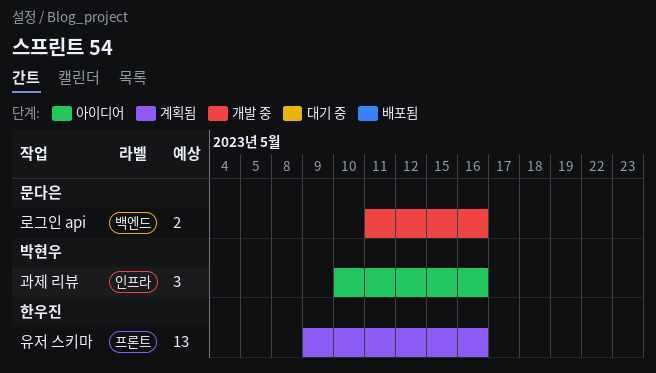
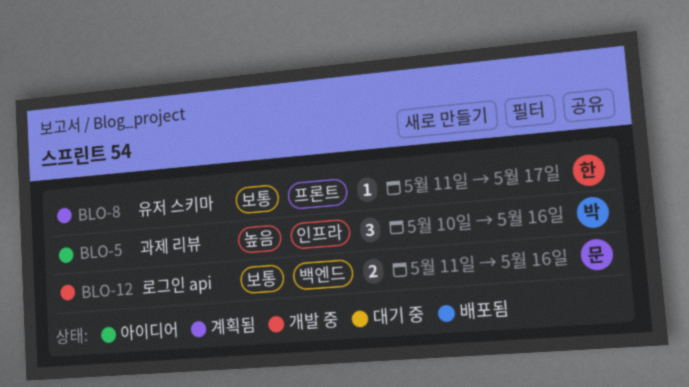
유저 스키마, estimate: 13 -> 1
유저 스키마, start: May 9 -> May 11
유저 스키마, due: May 16 -> May 17

